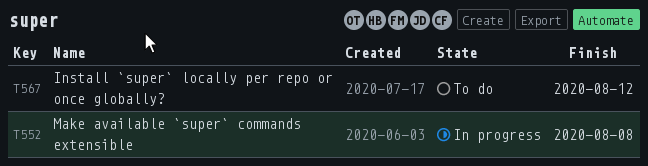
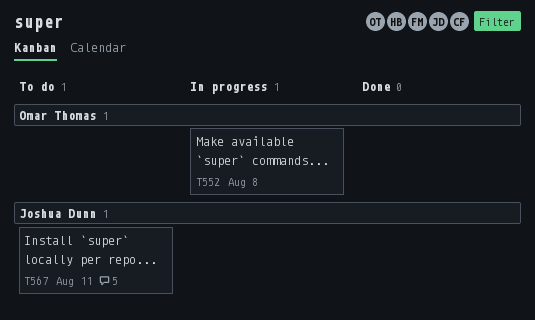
T567, due: Aug 12 -> Aug 11

